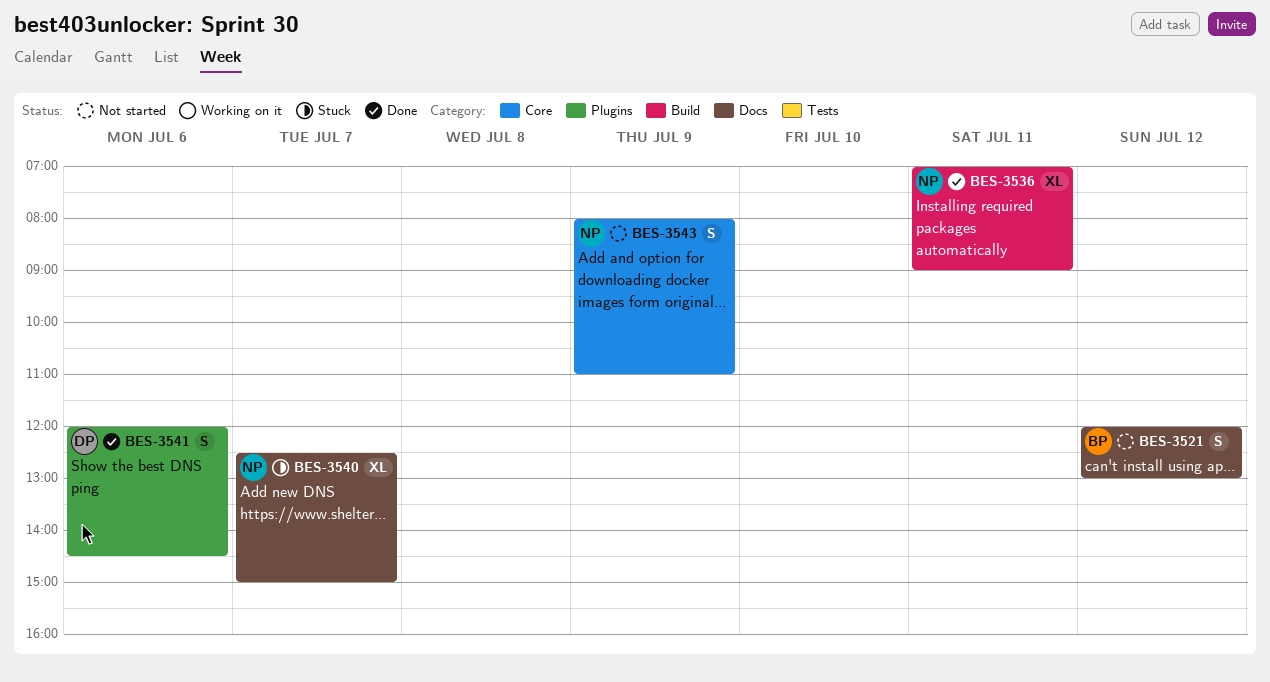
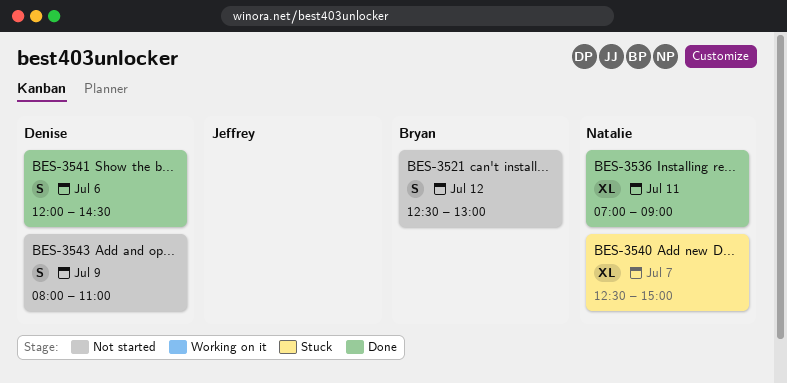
BES-3521, begins: 12:00 -> 12:30
BES-3543, owner: Natalie -> Denise

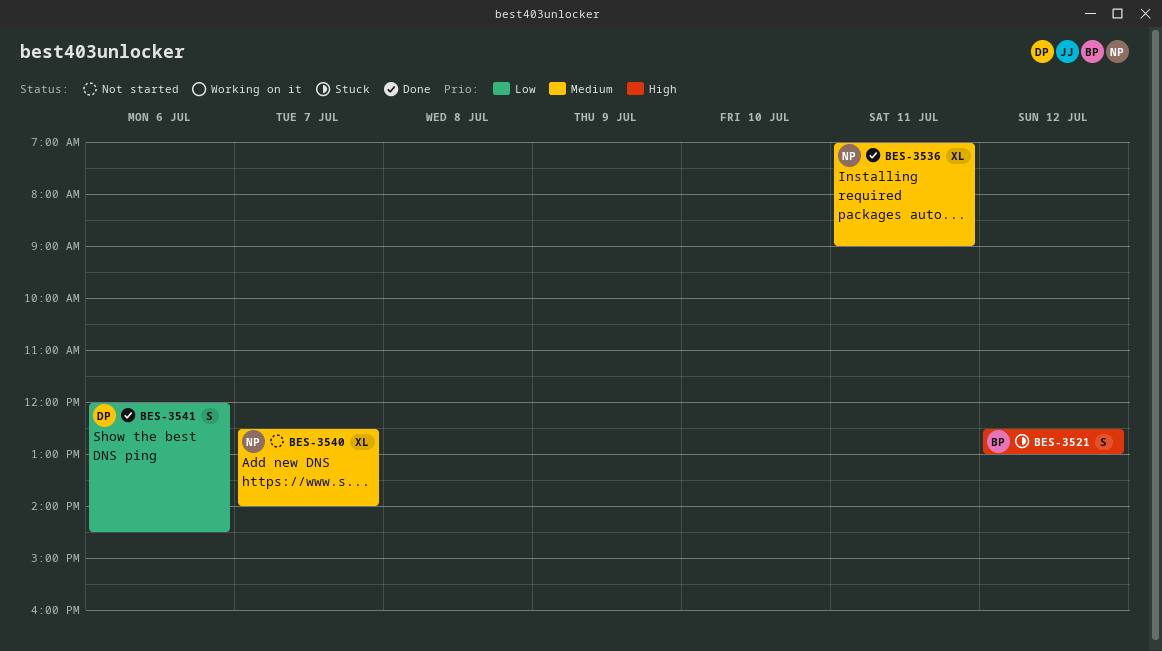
BES-3521, status: Not started -> Stuck
BES-3540, status: Stuck -> Not started
BES-3540, ends: 15:00 -> 14:00
BES-3543: present -> none

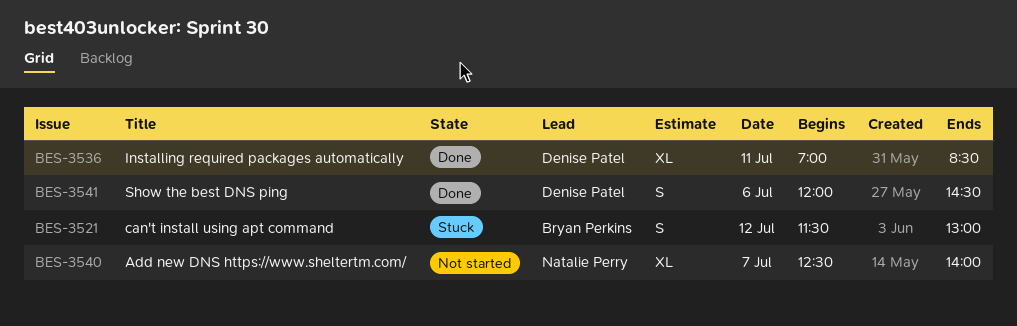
BES-3521, begins: 12:30 -> 11:30
BES-3536, owner: Natalie Perry -> Denise Patel
BES-3536, ends: 09:00 -> 08:30

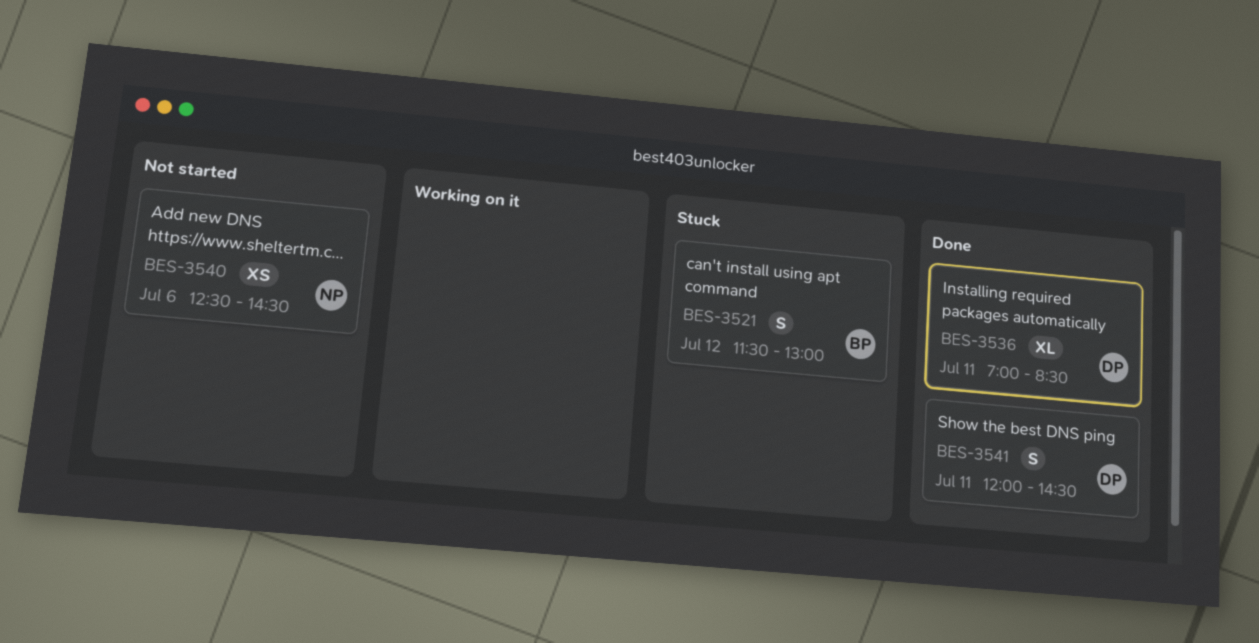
BES-3540, estimate: XL -> XS
BES-3540, day: Jul 7 -> Jul 6
BES-3540, ends: 14:00 -> 14:30
BES-3541, day: Jul 6 -> Jul 11

